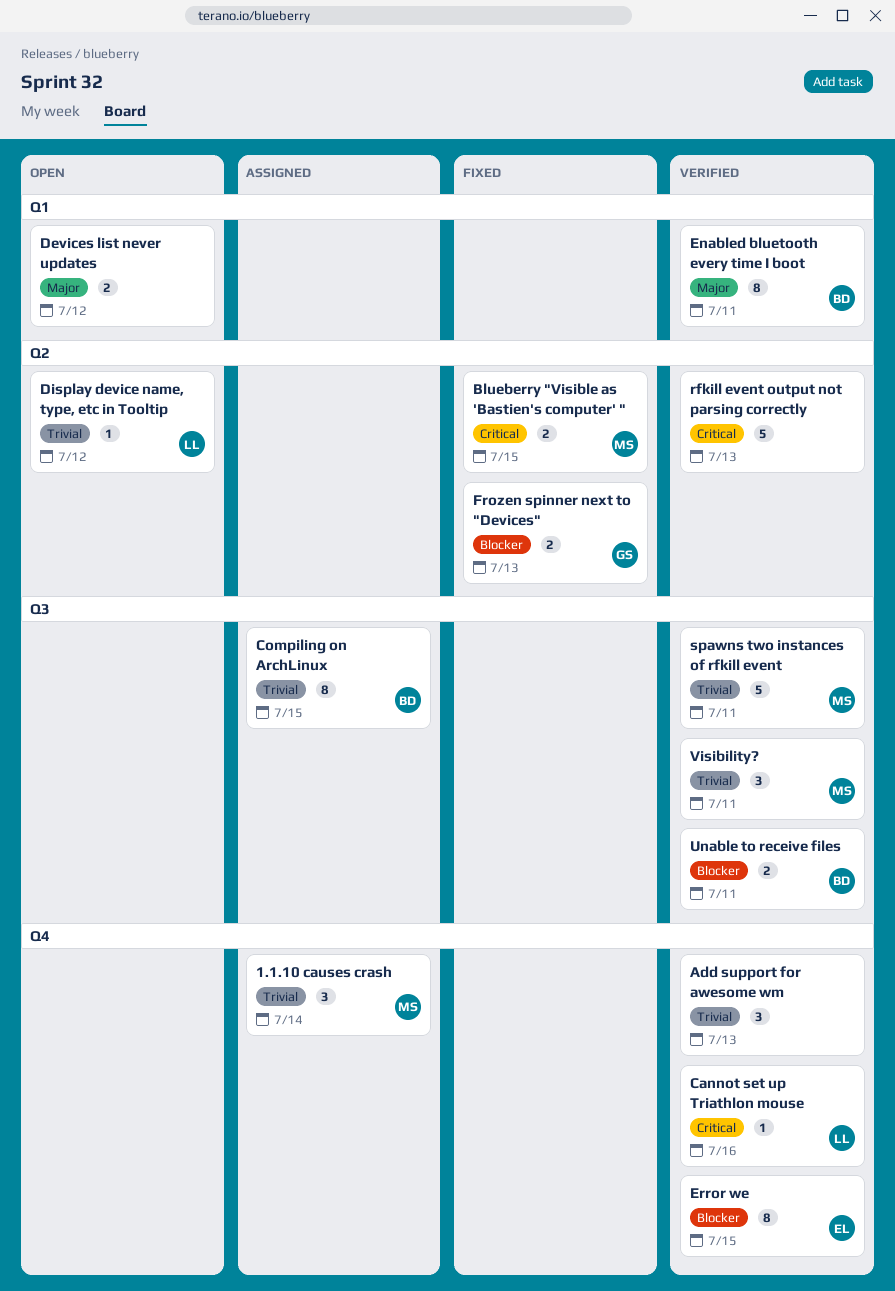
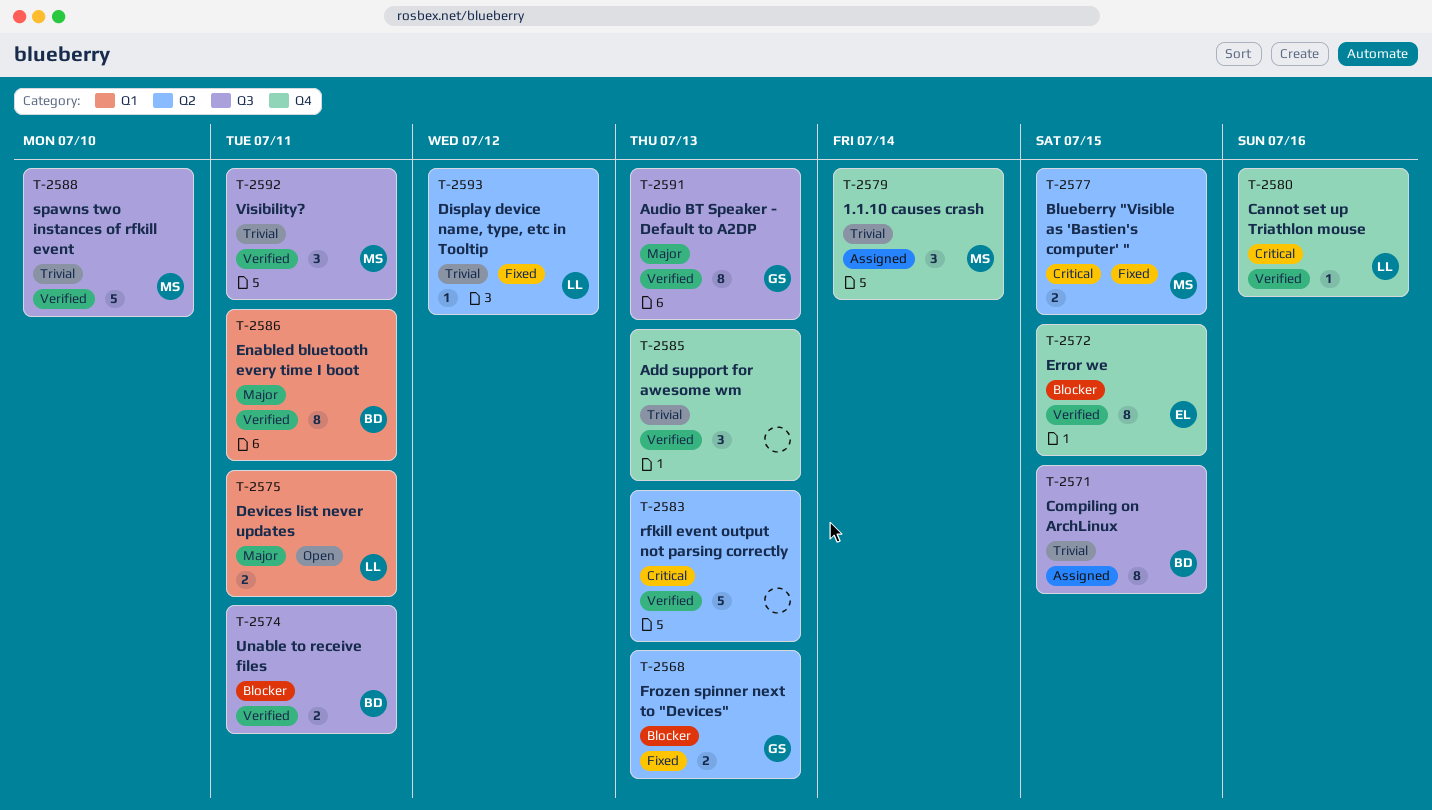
Audio BT Speaker - Default to A2DP: none -> present
Devices list never updates, owner: none -> LL
Devices list never updates, due: Jul 12 -> Jul 11
Display device name, type, etc in Tooltip, status: Open -> Fixed
spawns two instances of rfkill event, due: Jul 11 -> Jul 10

